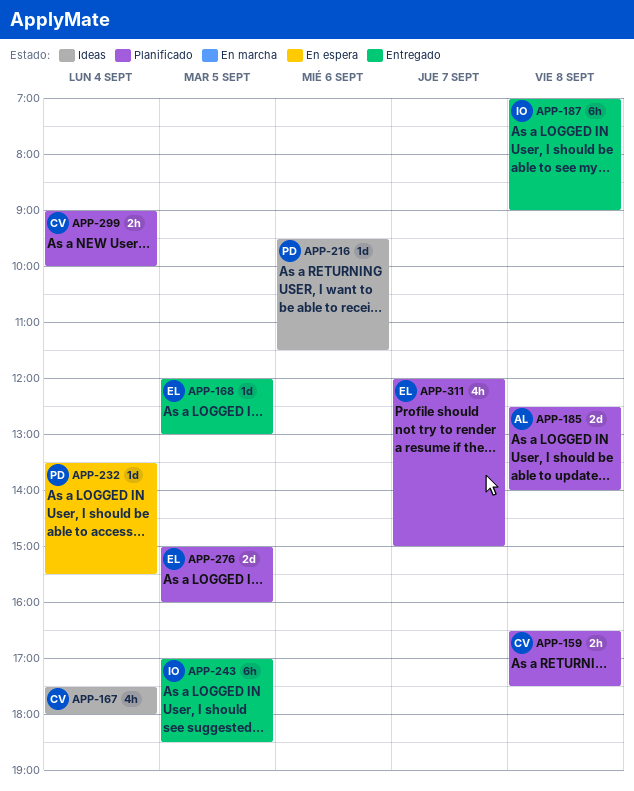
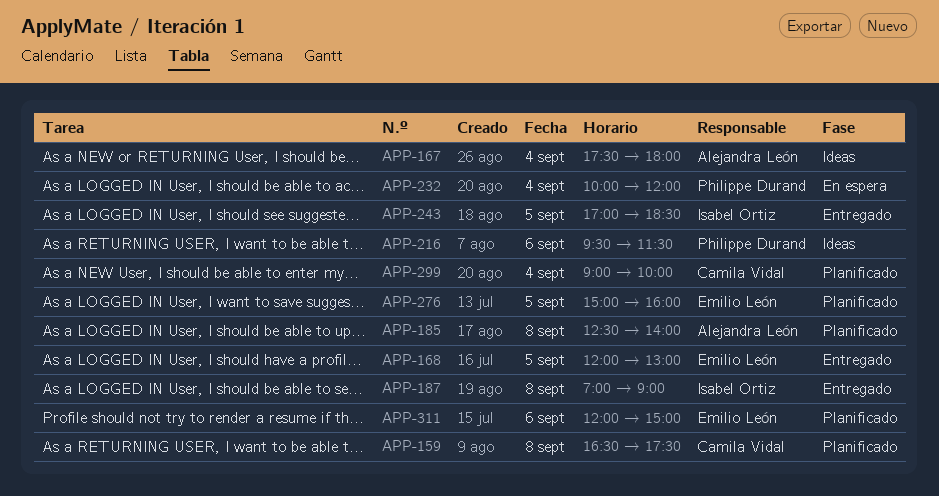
APP-167, owner: Camila Vidal -> Alejandra León
APP-232, begins: 13:30 -> 10:00
APP-232, ends: 15:30 -> 12:00
APP-311, day: Sep 7 -> Sep 6

